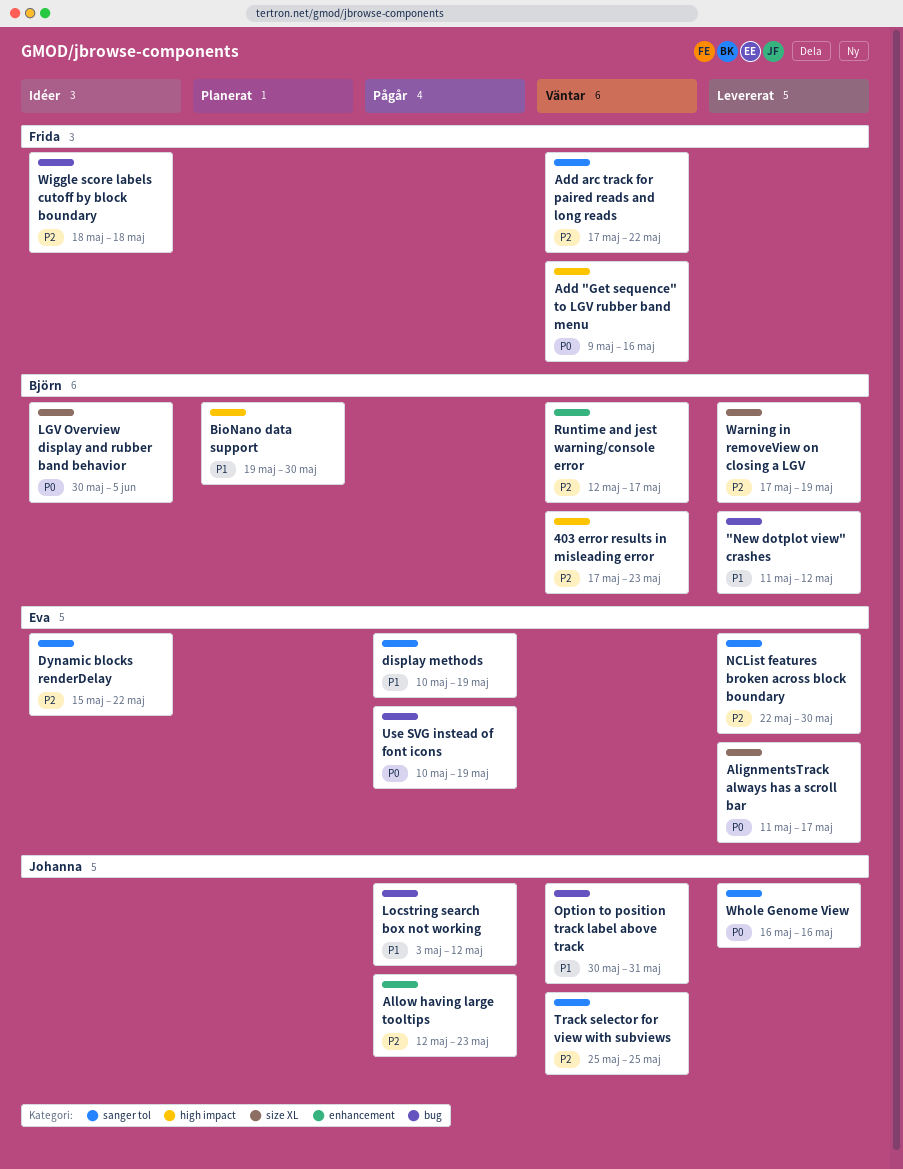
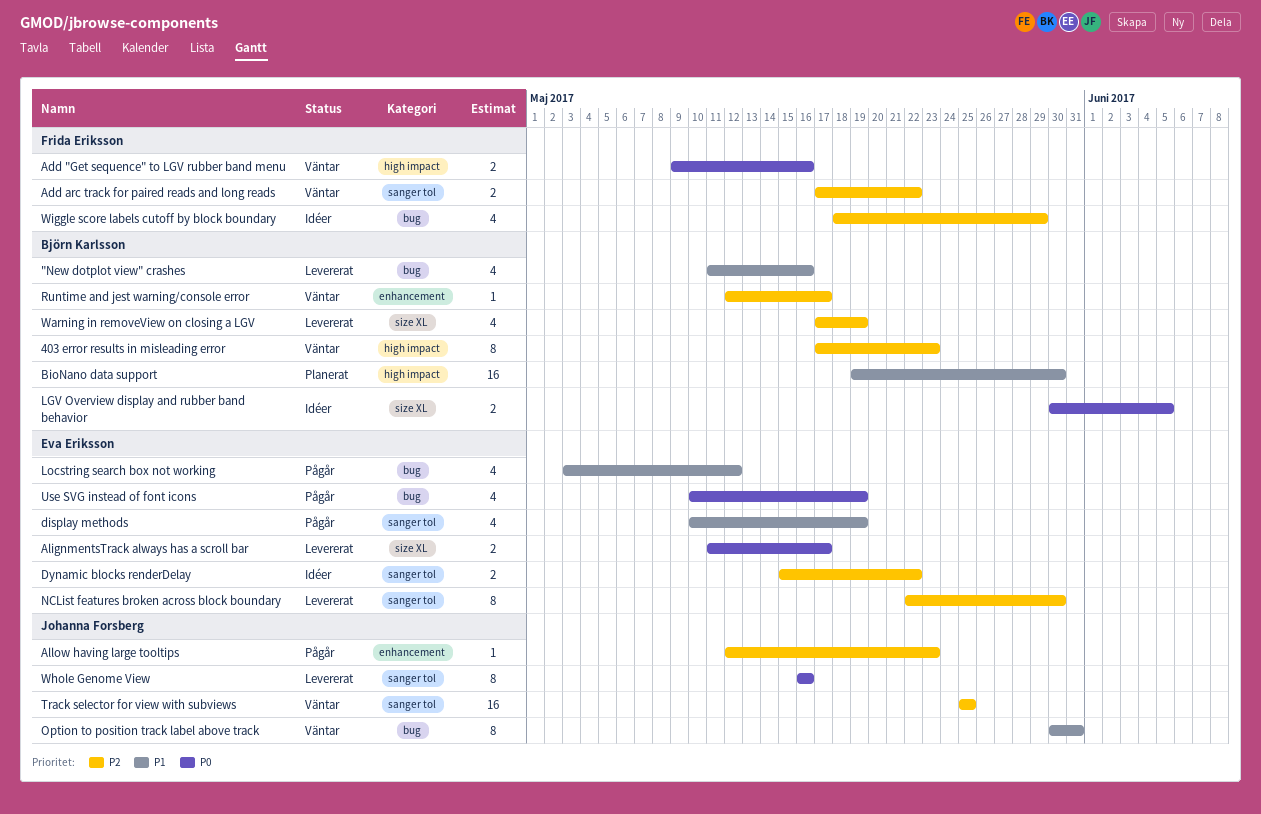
"New dotplot view" crashes, due: May 12 -> May 16
Locstring search box not working, owner: Johanna Forsberg -> Eva Eriksson
Wiggle score labels cutoff by block boundary, due: May 18 -> May 29

